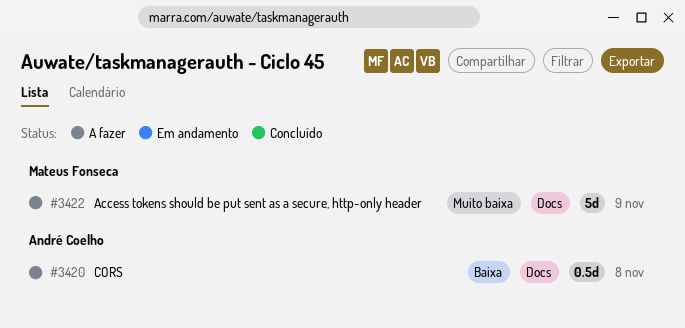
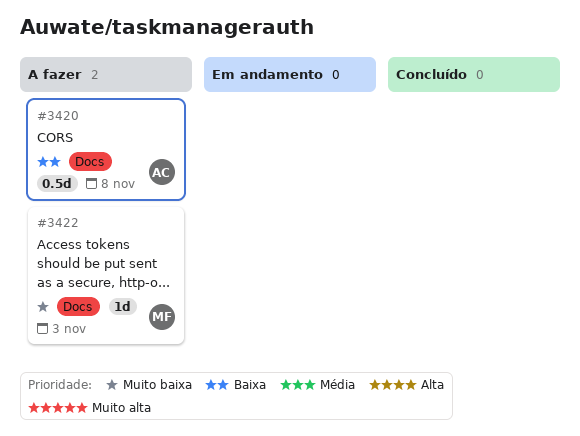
#3422, estimate: 5d -> 1d
#3422, due: Nov 9 -> Nov 3

